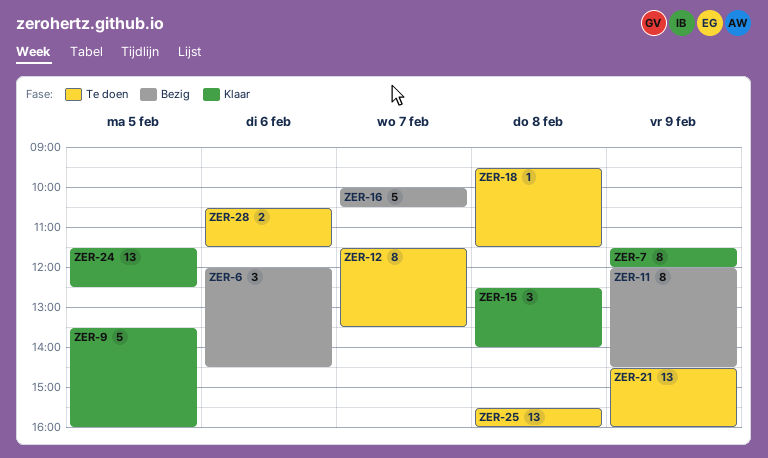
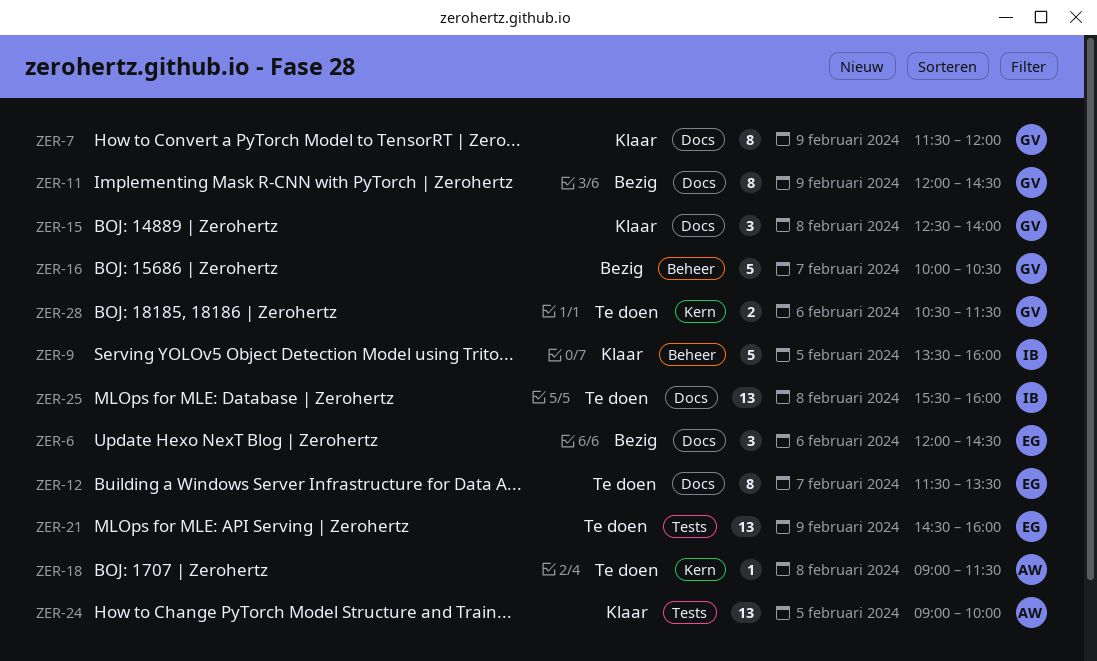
ZER-18, begins: 09:30 -> 09:00
ZER-24, begins: 11:30 -> 09:00
ZER-24, ends: 12:30 -> 10:00

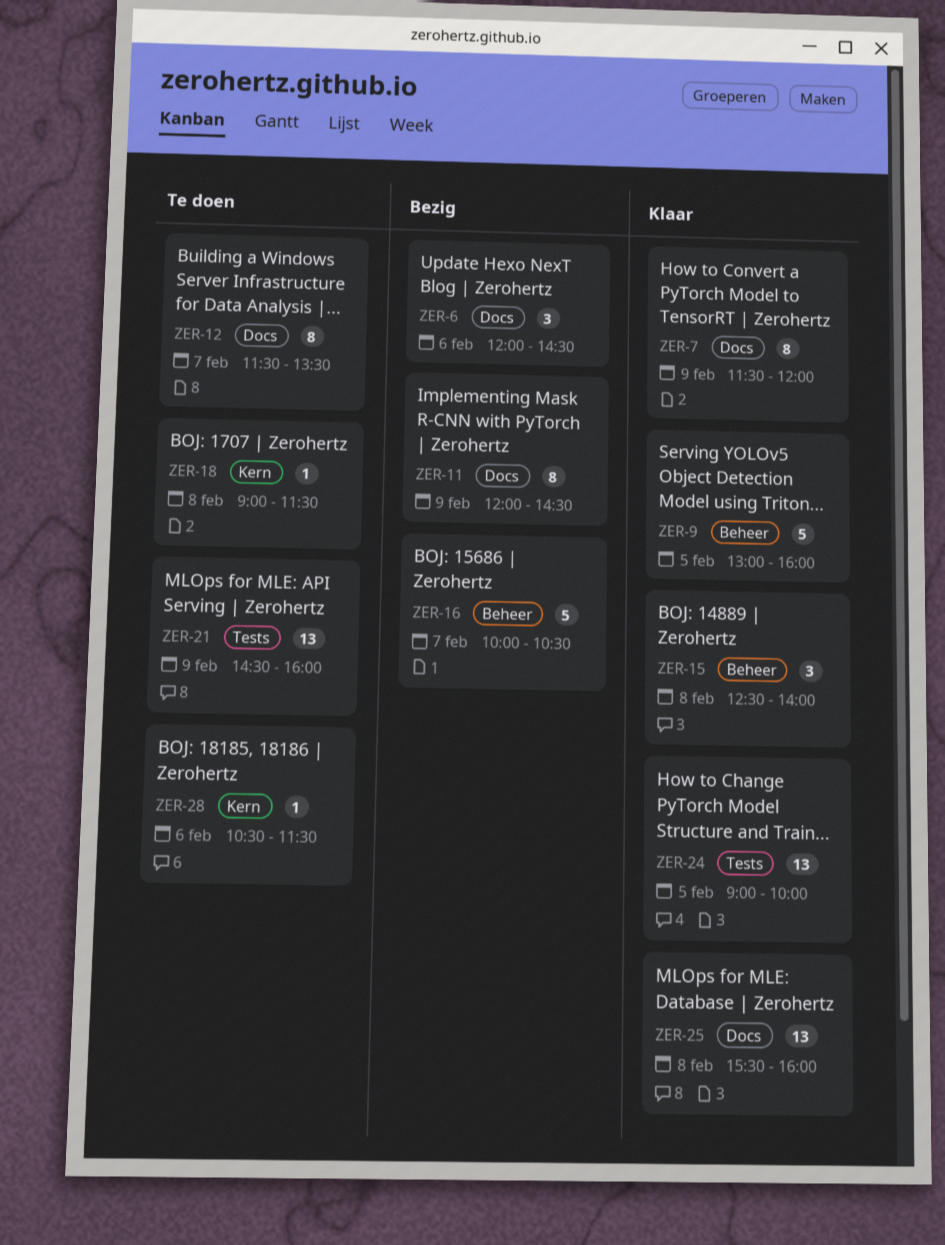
ZER-9, begins: 13:30 -> 13:00
ZER-15, label: Docs -> Beheer
ZER-25, status: Te doen -> Klaar
ZER-28, estimate: 2 -> 1

